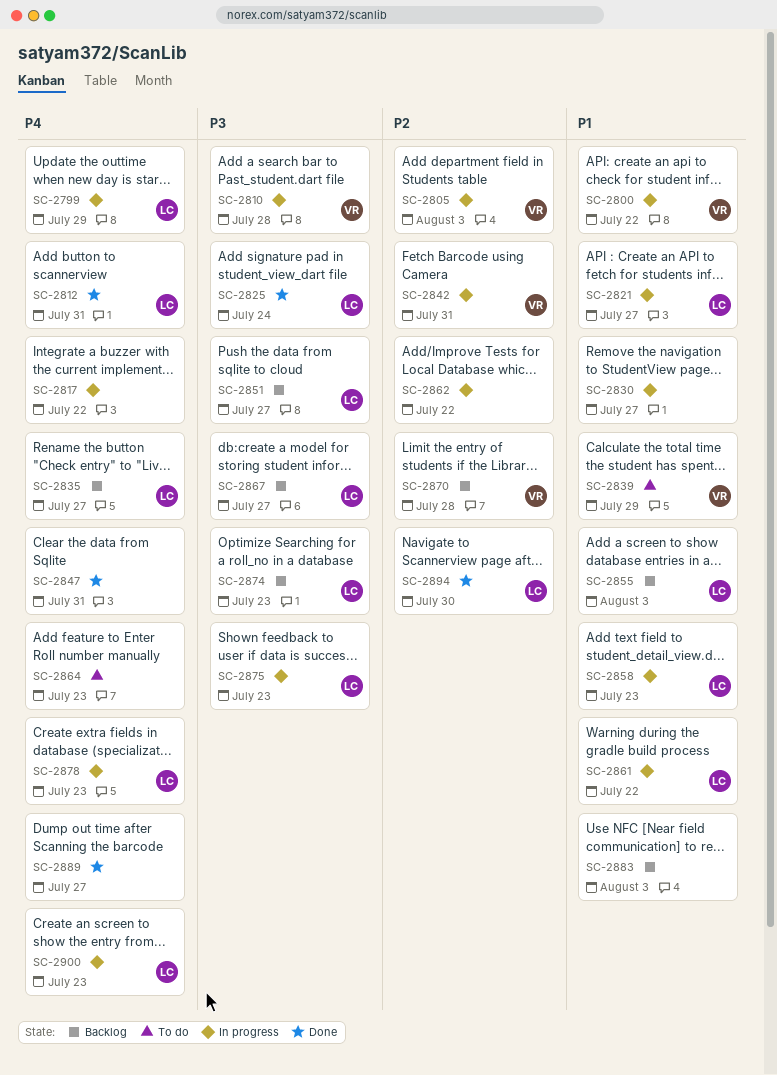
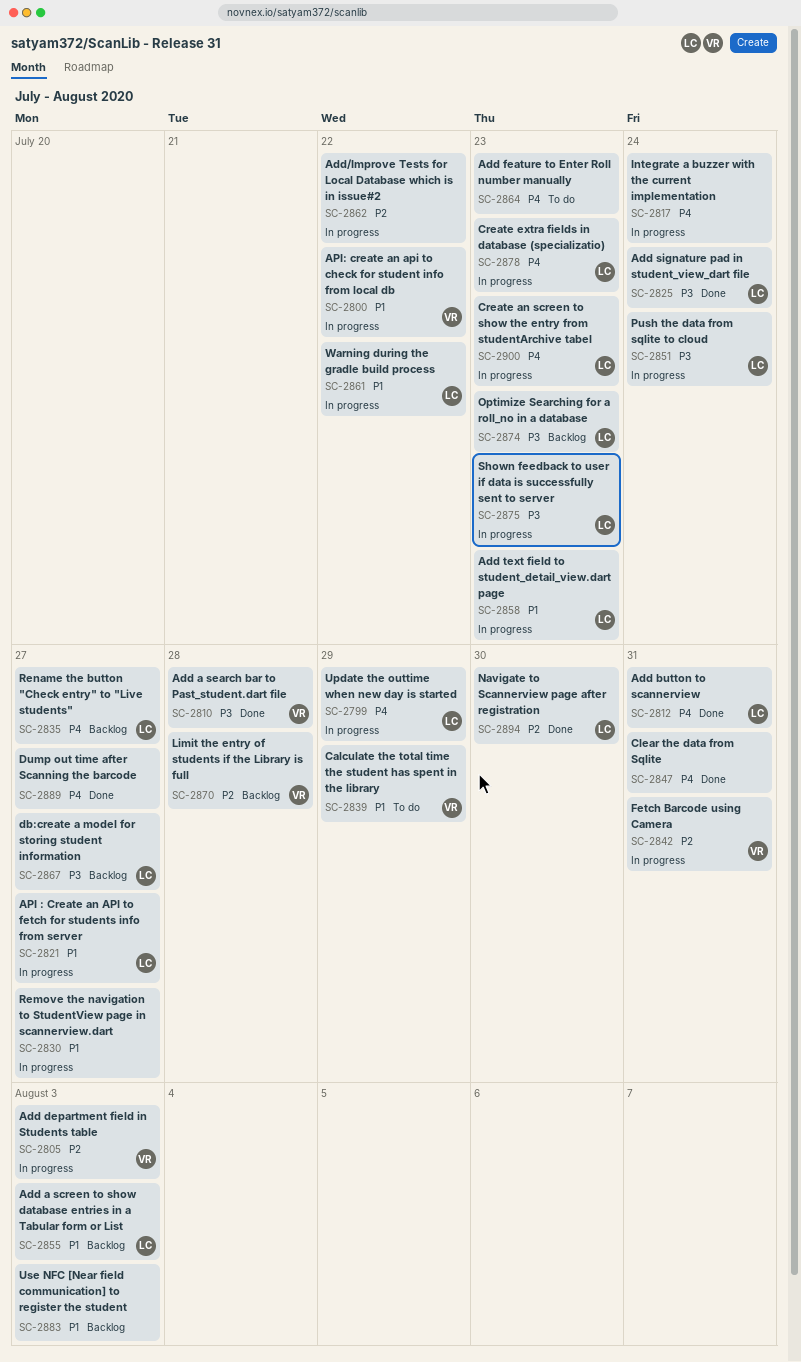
SC-2810, status: In progress -> Done
SC-2817, due: Jul 22 -> Jul 24
SC-2851, status: Backlog -> In progress
SC-2851, due: Jul 27 -> Jul 24

